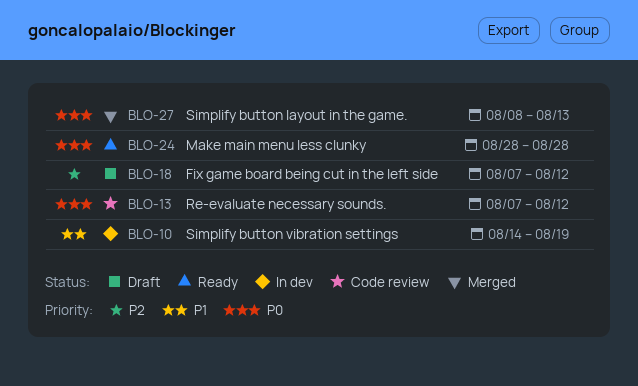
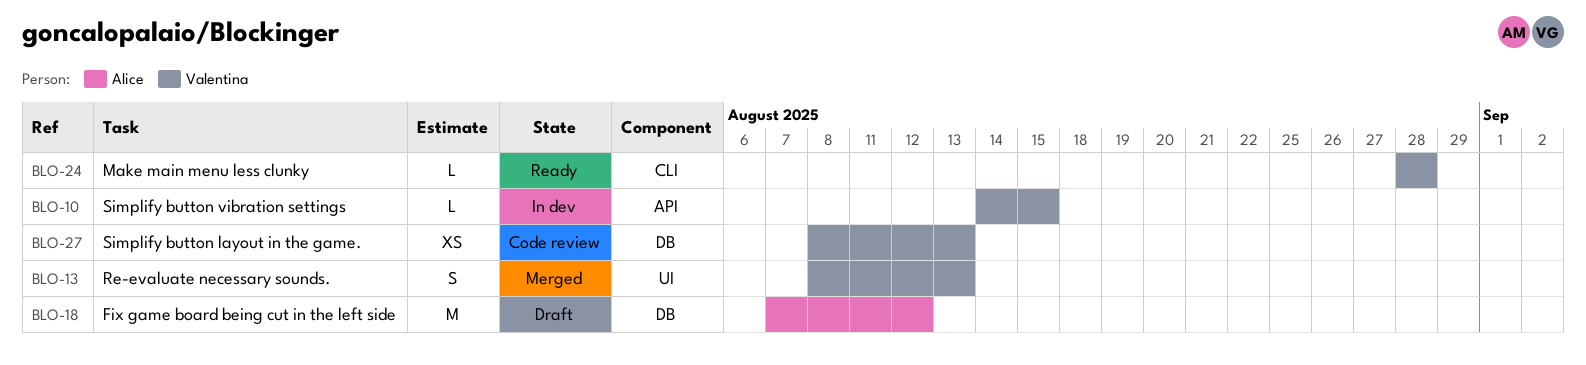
BLO-10, due: Aug 19 -> Aug 15
BLO-13, status: Code review -> Merged
BLO-13, start: Aug 7 -> Aug 8
BLO-13, due: Aug 12 -> Aug 13
BLO-27, status: Merged -> Code review

